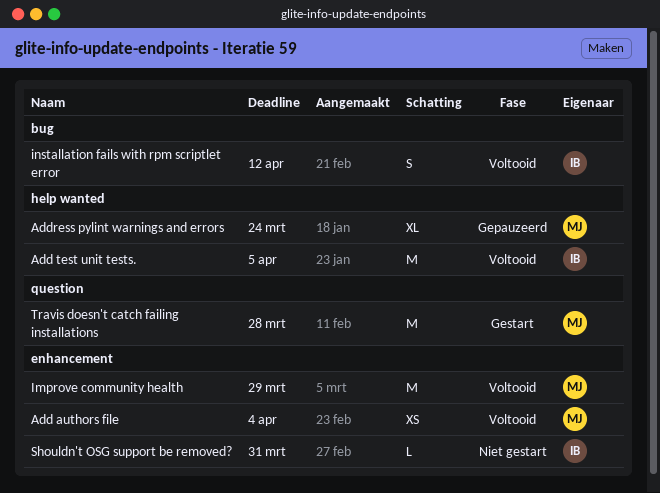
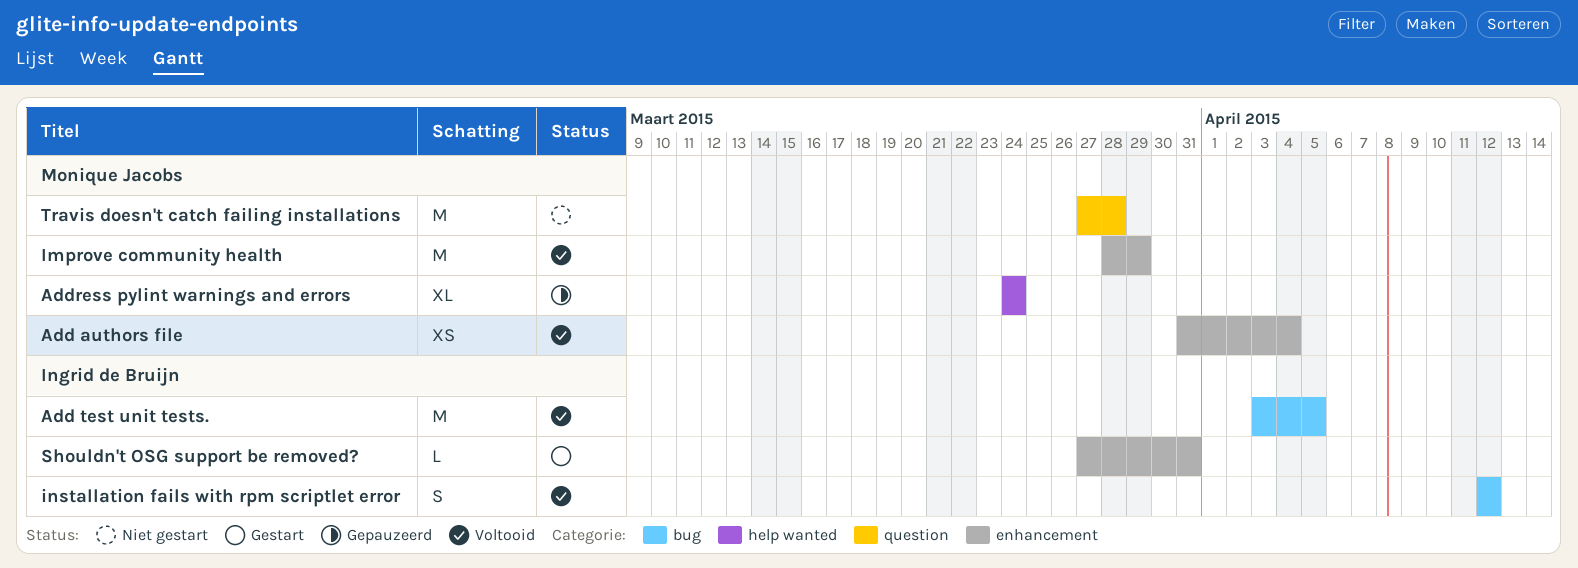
Add test unit tests., label: help wanted -> bug
Shouldn't OSG support be removed?, status: Niet gestart -> Gestart
Travis doesn't catch failing installations, status: Gestart -> Niet gestart

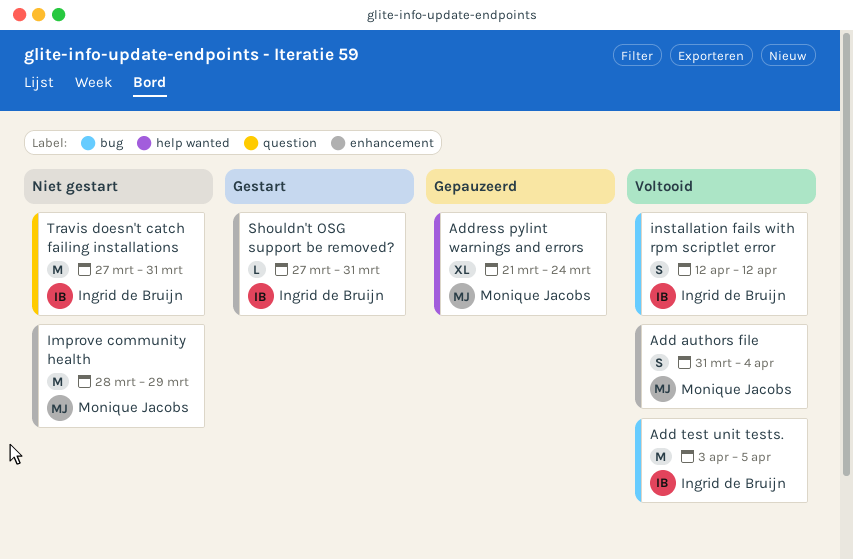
Add authors file, estimate: XS -> S
Address pylint warnings and errors, start: Mar 24 -> Mar 21
Improve community health, status: Voltooid -> Niet gestart
Travis doesn't catch failing installations, owner: Monique Jacobs -> Ingrid de Bruijn
Travis doesn't catch failing installations, due: Mar 28 -> Mar 31

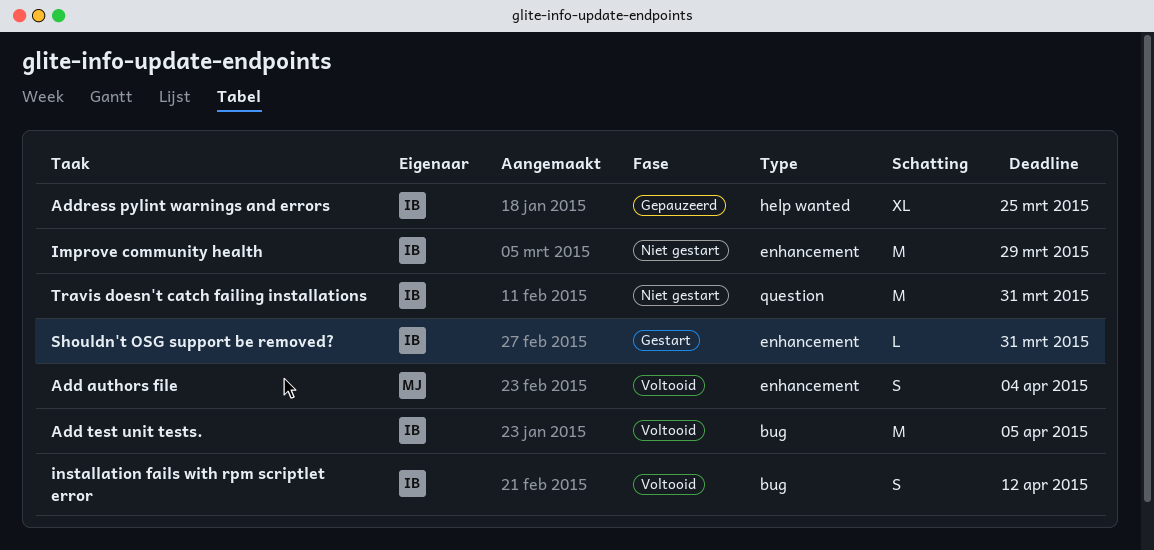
Address pylint warnings and errors, owner: Monique Jacobs -> Ingrid de Bruijn
Address pylint warnings and errors, due: Mar 24 -> Mar 25
Improve community health, owner: Monique Jacobs -> Ingrid de Bruijn

